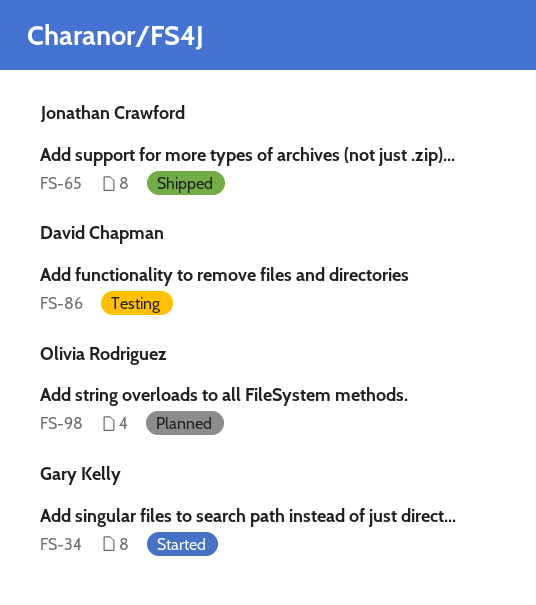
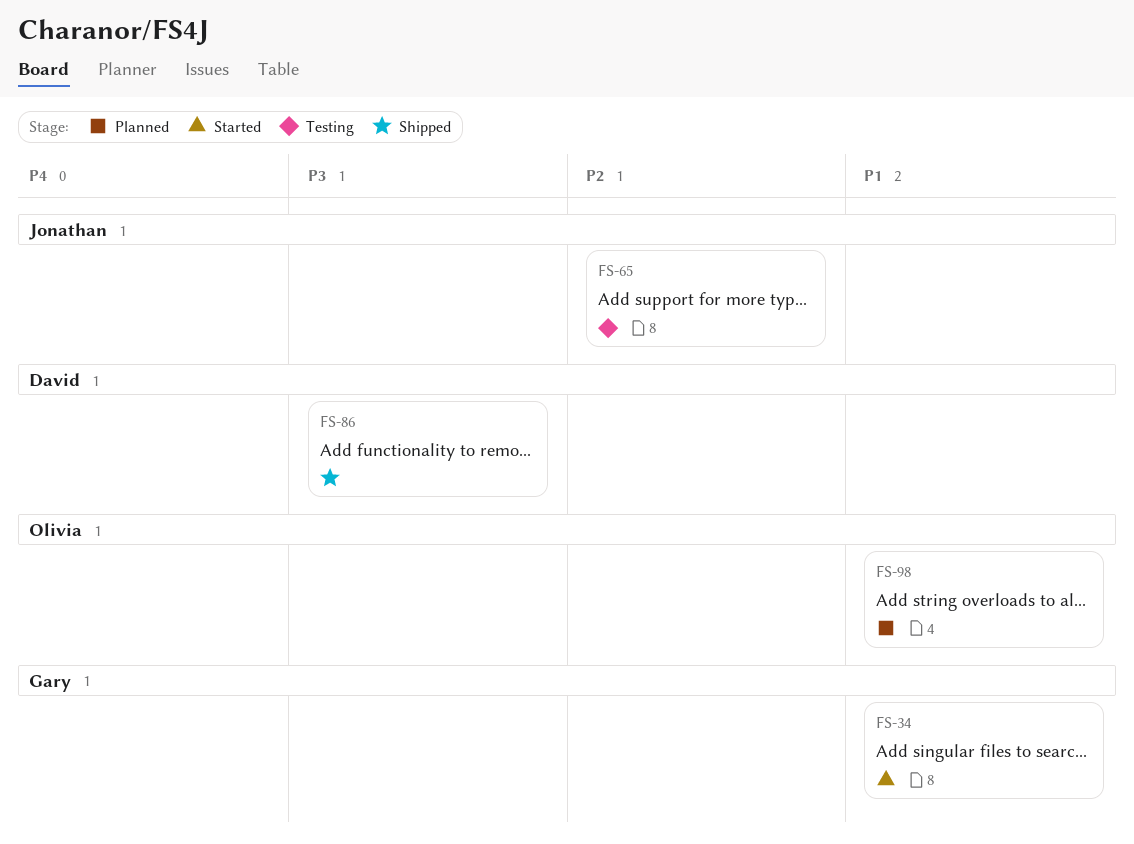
FS-65, status: Shipped -> Testing
FS-86, status: Testing -> Shipped

